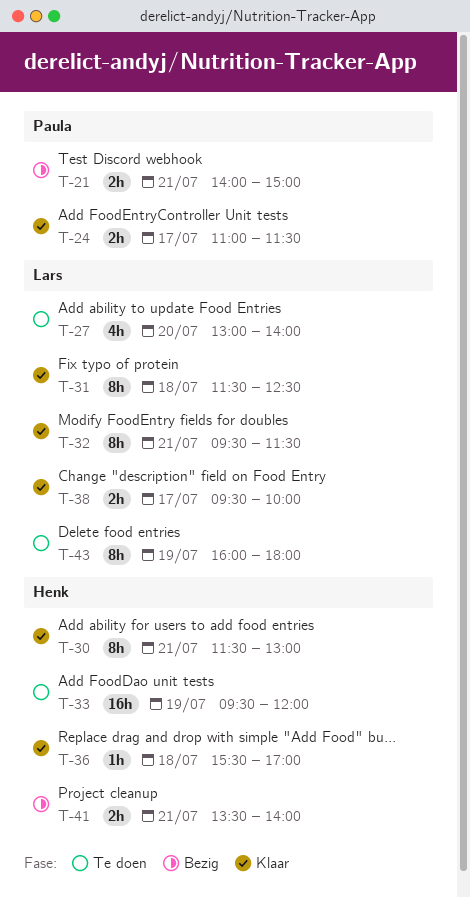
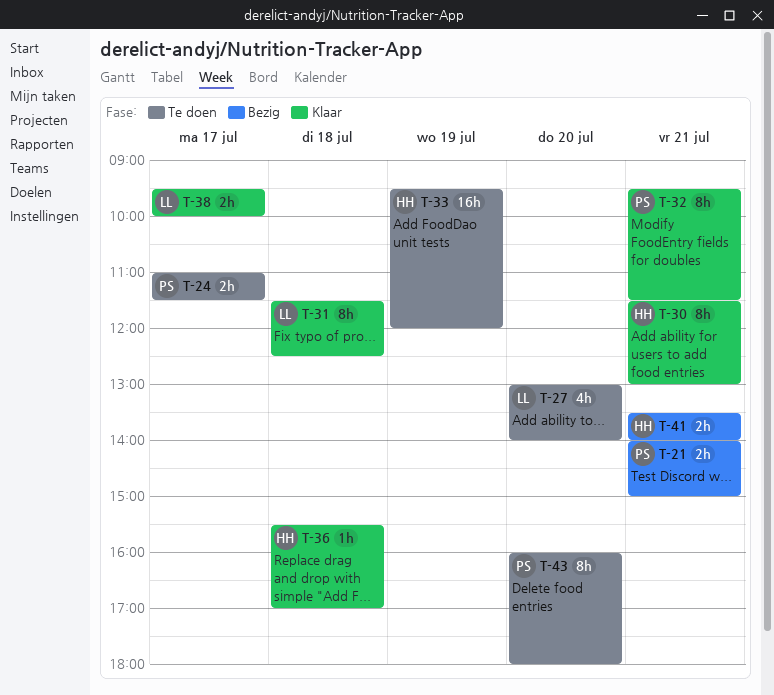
T-24, status: Klaar -> Te doen
T-32, owner: Lars -> Paula
T-43, owner: Lars -> Paula
T-43, day: Jul 19 -> Jul 20

